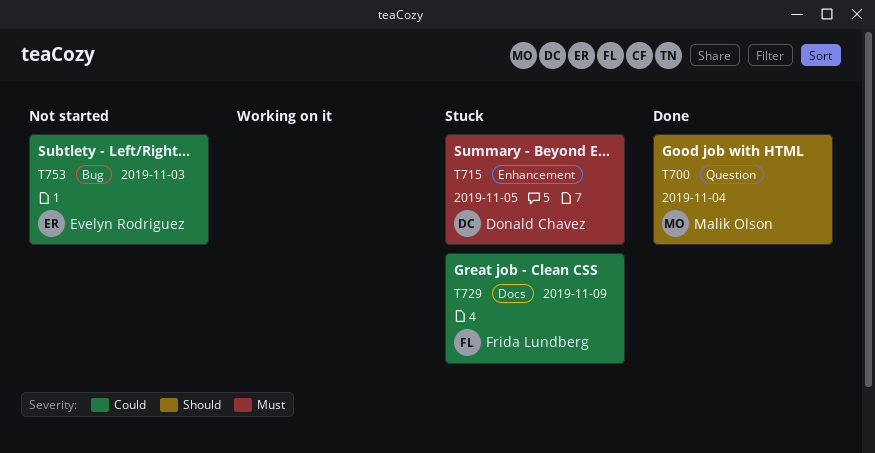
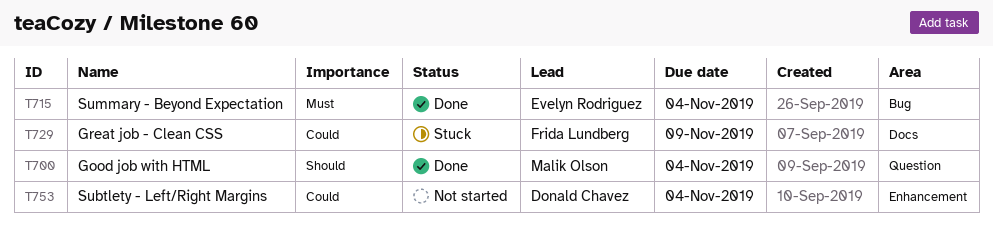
T715, status: Stuck -> Done
T715, owner: Donald Chavez -> Evelyn Rodriguez
T715, label: Enhancement -> Bug
T715, due: Nov 5 -> Nov 4
T753, owner: Evelyn Rodriguez -> Donald Chavez
T753, label: Bug -> Enhancement
T753, due: Nov 3 -> Nov 4

